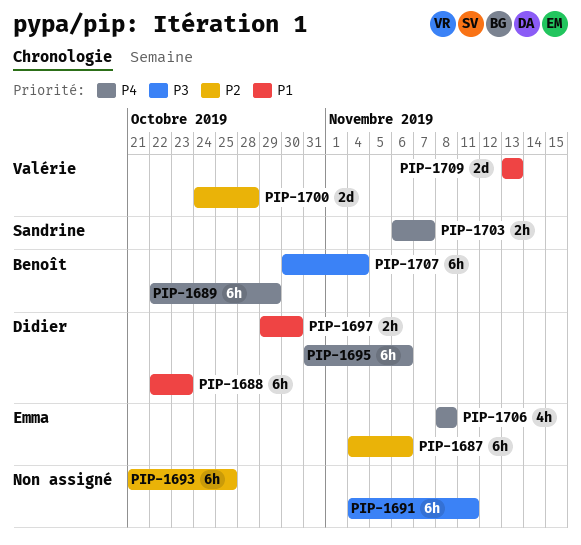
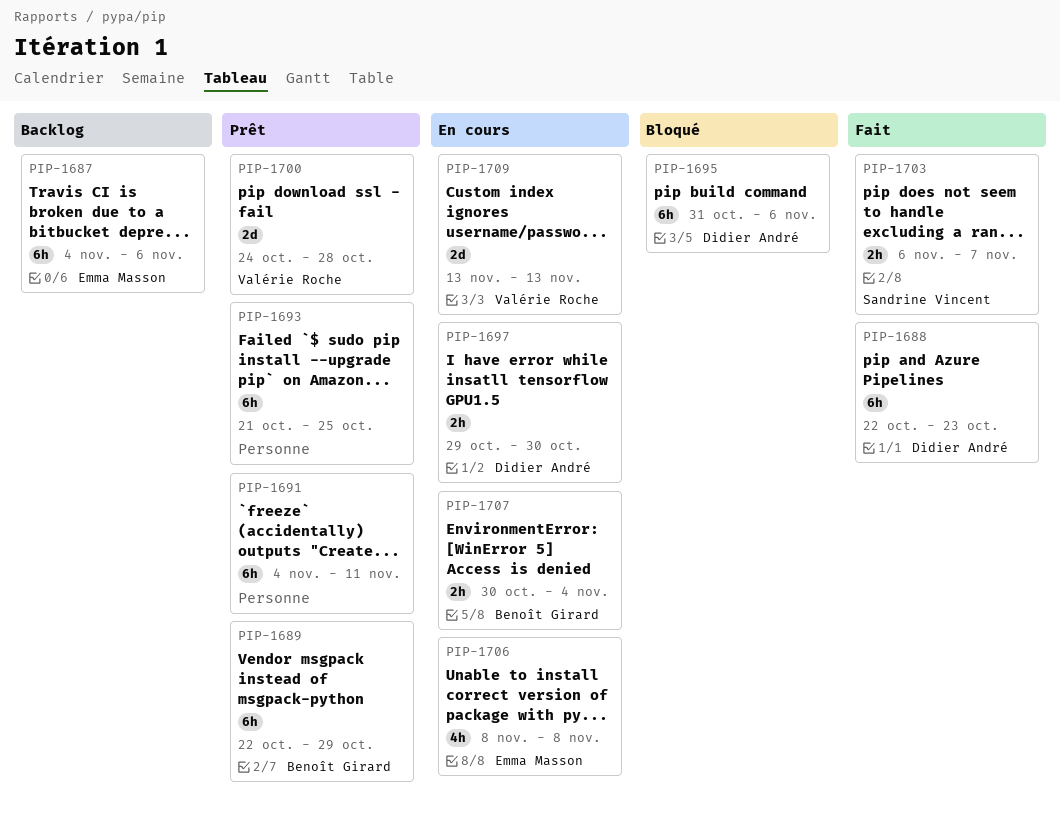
PIP-1707, estimate: 6h -> 2h

